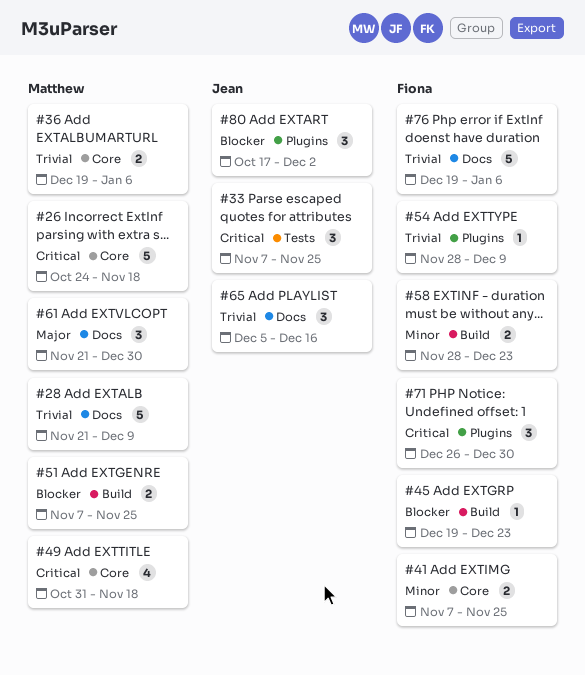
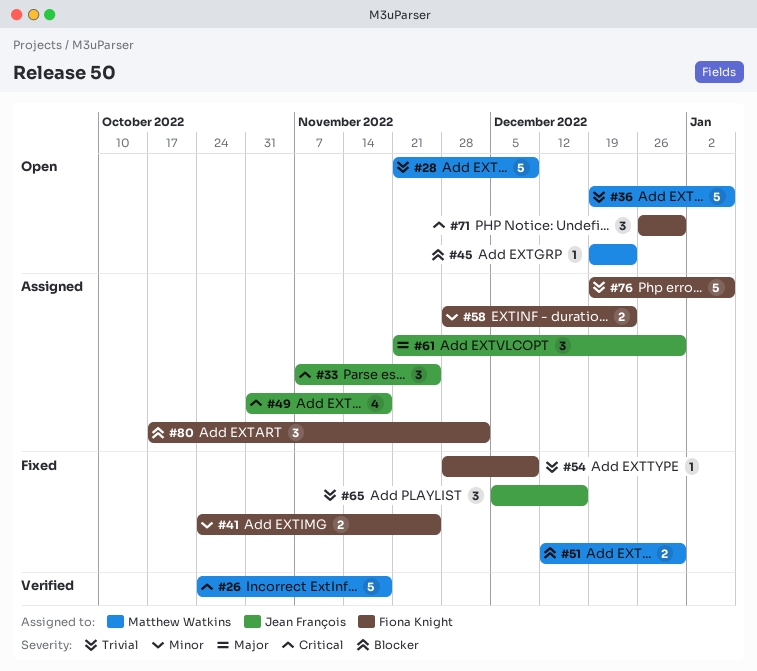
#36, estimate: 2 -> 5
#41, start: Nov 7 -> Oct 24
#45, owner: Fiona Knight -> Matthew Watkins
#49, owner: Matthew Watkins -> Jean François
#51, start: Nov 7 -> Dec 12
#51, due: Nov 25 -> Dec 30
#61, owner: Matthew Watkins -> Jean François
#80, owner: Jean François -> Fiona Knight

